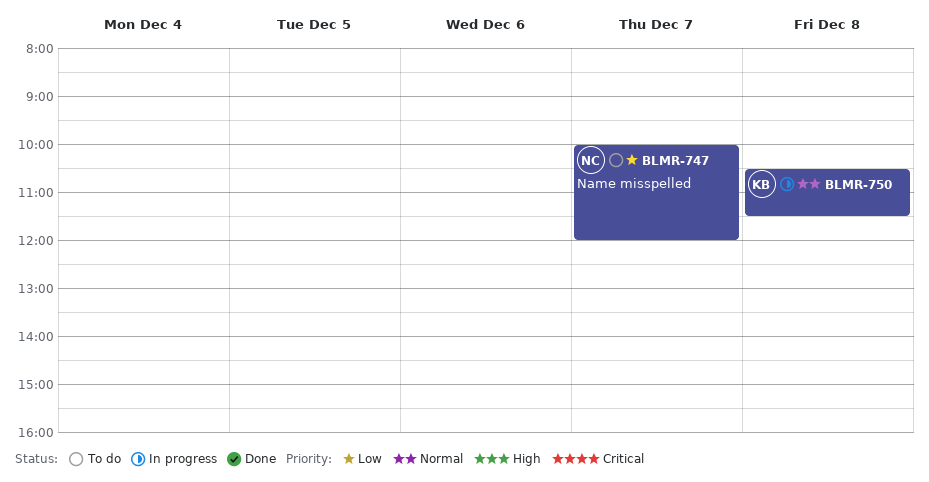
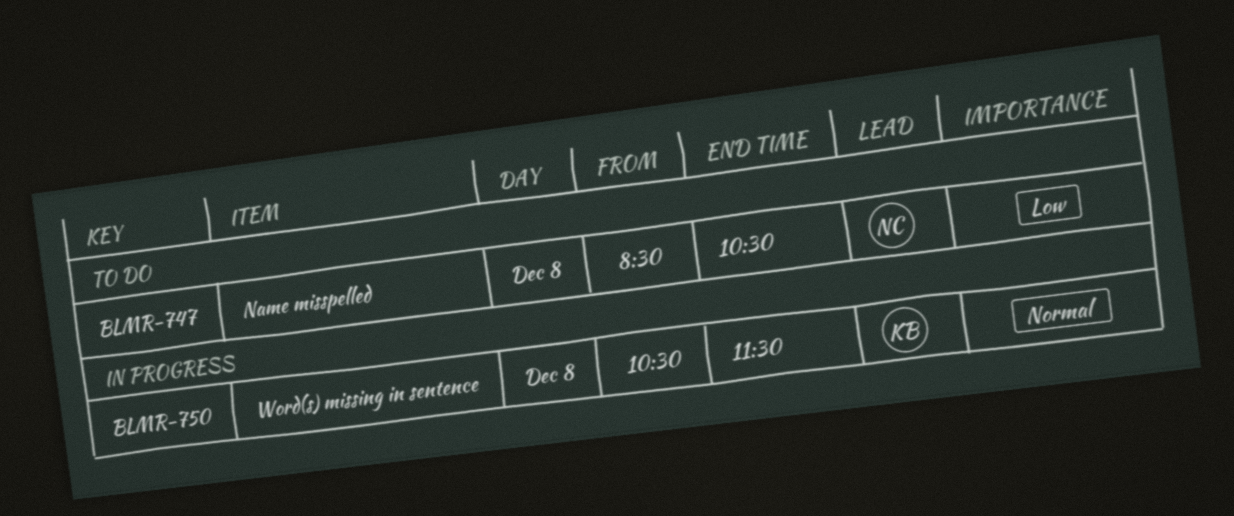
BLMR-747, day: Dec 7 -> Dec 8
BLMR-747, begins: 10:00 -> 08:30
BLMR-747, ends: 12:00 -> 10:30

